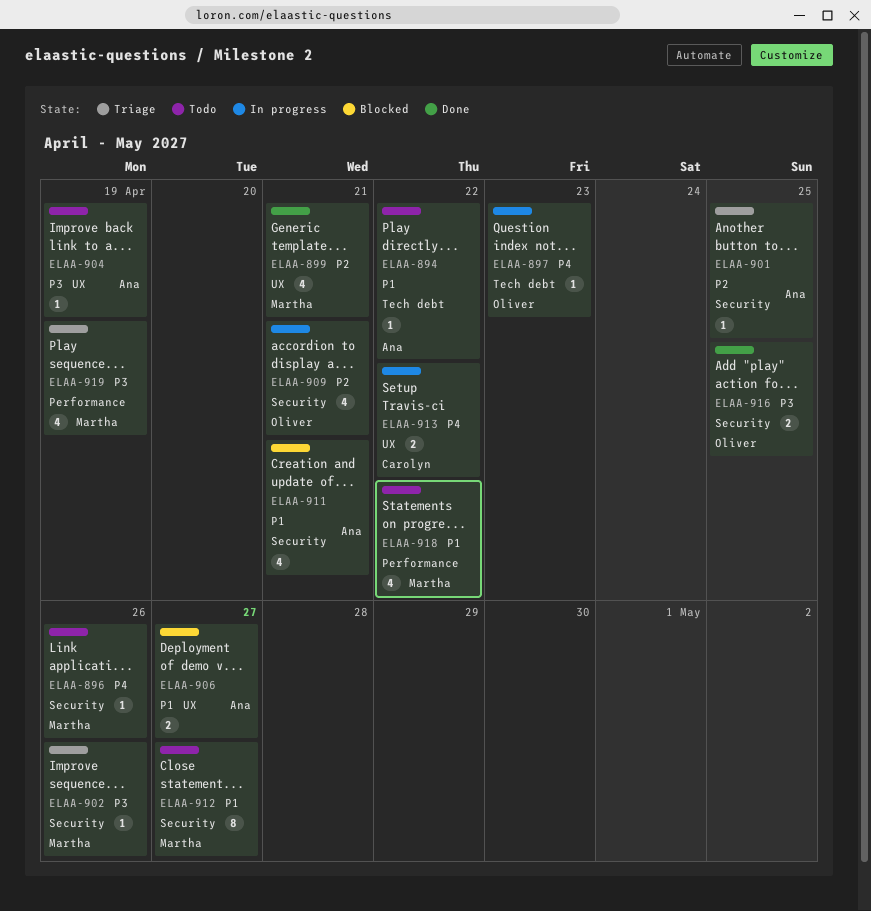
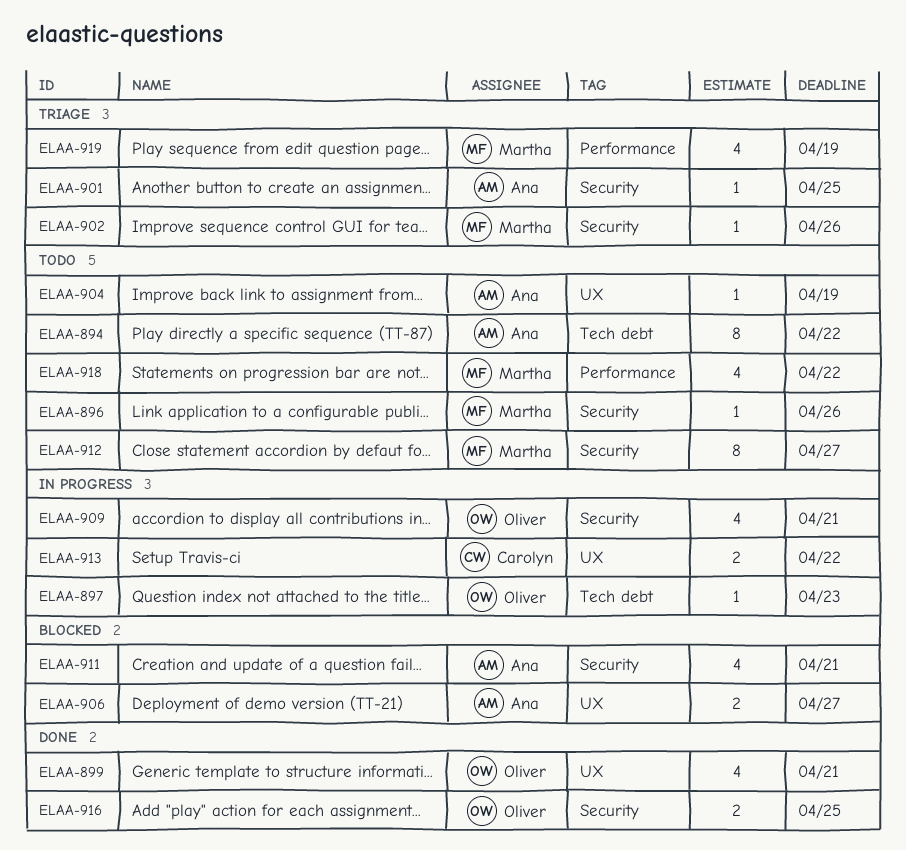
ELAA-894, estimate: 1 -> 8
ELAA-899, owner: Martha -> Oliver

